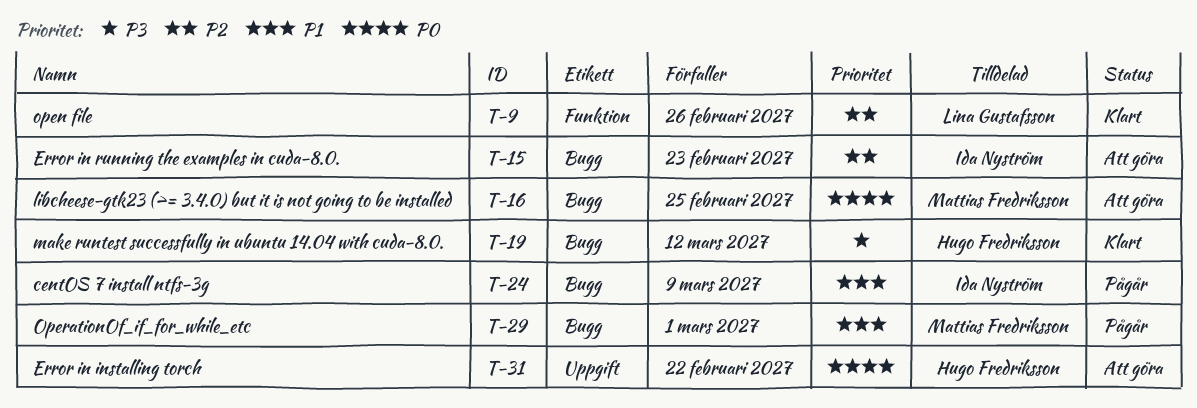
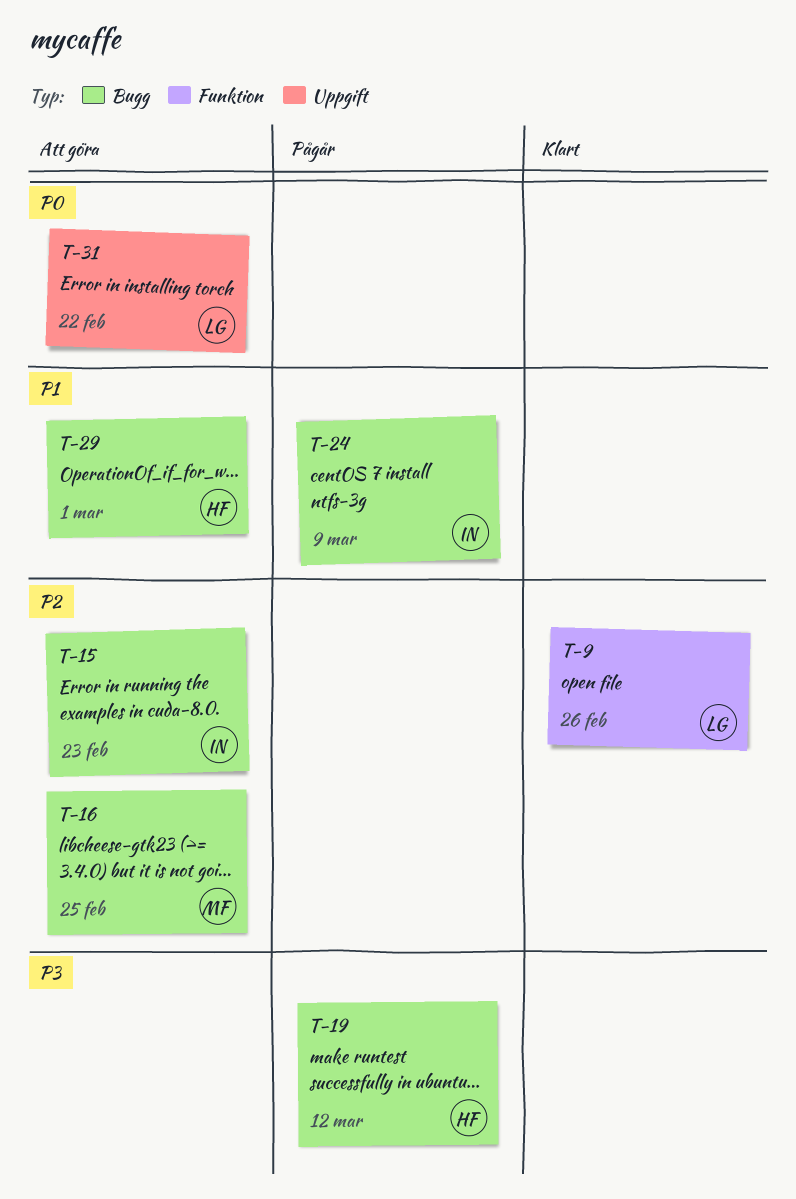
T-16, priority: P0 -> P2
T-19, status: Klart -> Pågår
T-29, status: Pågår -> Att göra
T-29, owner: Mattias Fredriksson -> Hugo Fredriksson
T-31, owner: Hugo Fredriksson -> Lina Gustafsson

